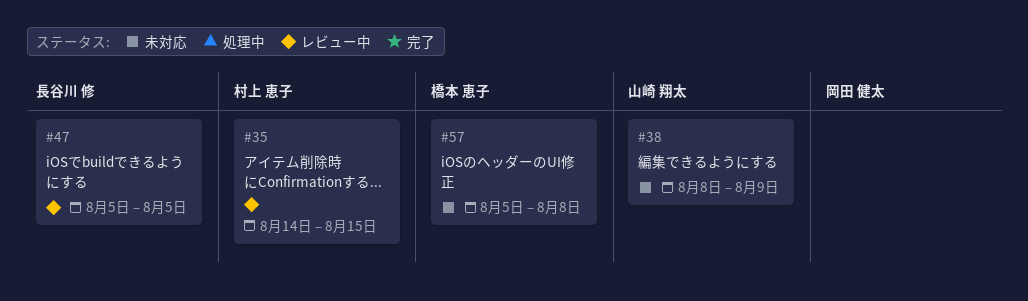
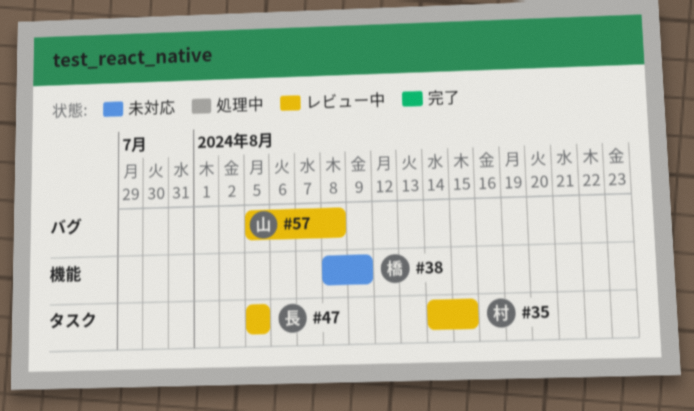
#38, owner: 山崎 翔太 -> 橋本 恵子
#57, status: 未対応 -> レビュー中
#57, owner: 橋本 恵子 -> 山崎 翔太

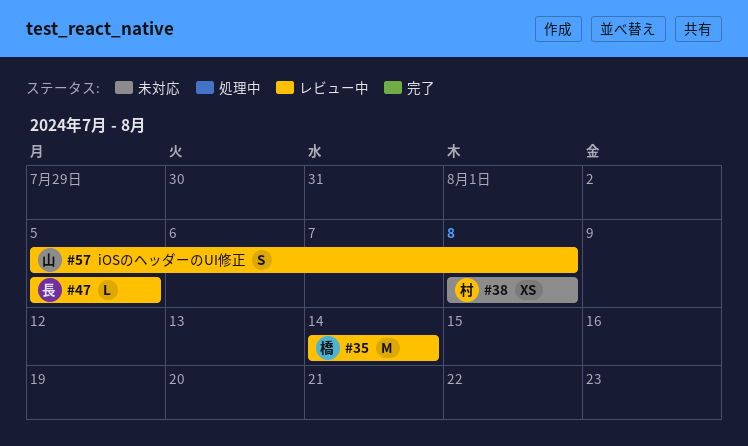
#35, owner: 村 -> 橋
#35, due: Aug 15 -> Aug 14
#38, owner: 橋 -> 村
#38, due: Aug 9 -> Aug 8

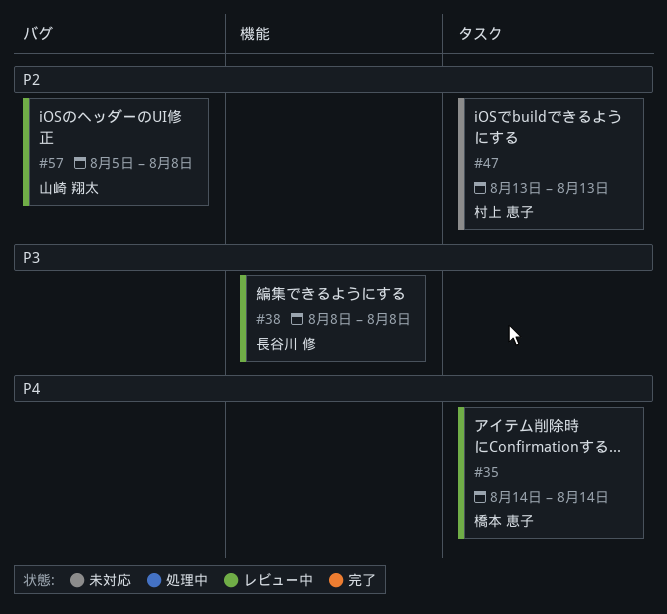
#38, status: 未対応 -> レビュー中
#38, owner: 村上 恵子 -> 長谷川 修
#47, status: レビュー中 -> 未対応
#47, owner: 長谷川 修 -> 村上 恵子
#47, start: Aug 5 -> Aug 13
#47, due: Aug 5 -> Aug 13

